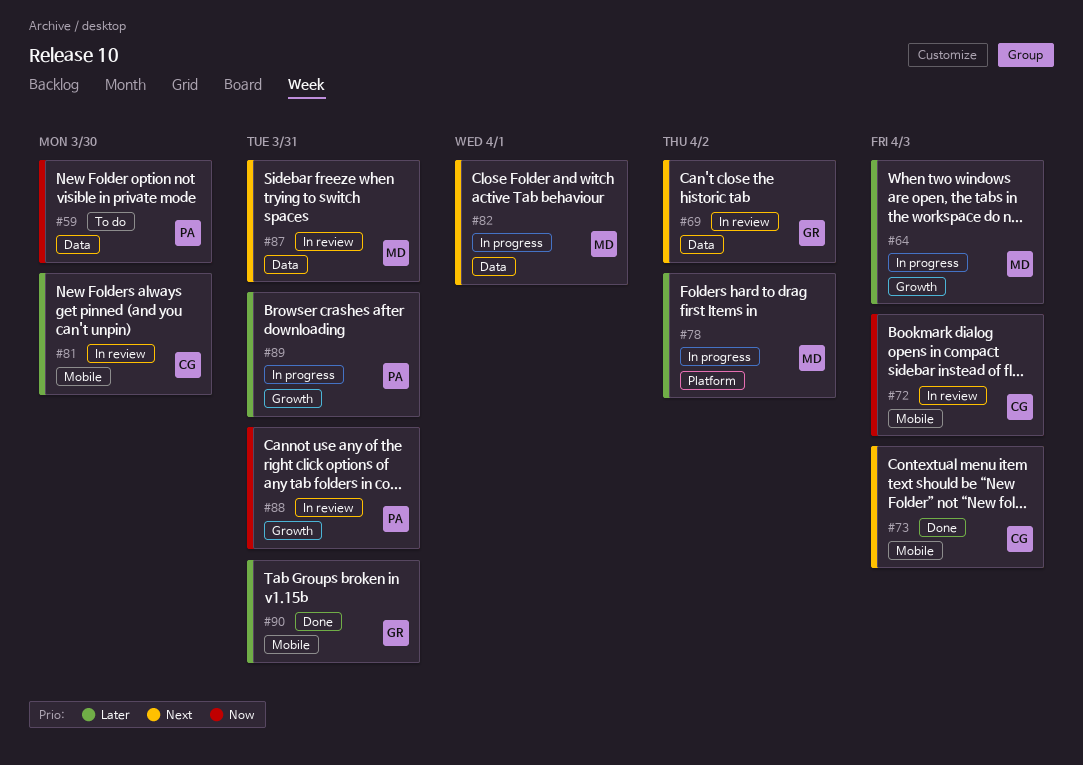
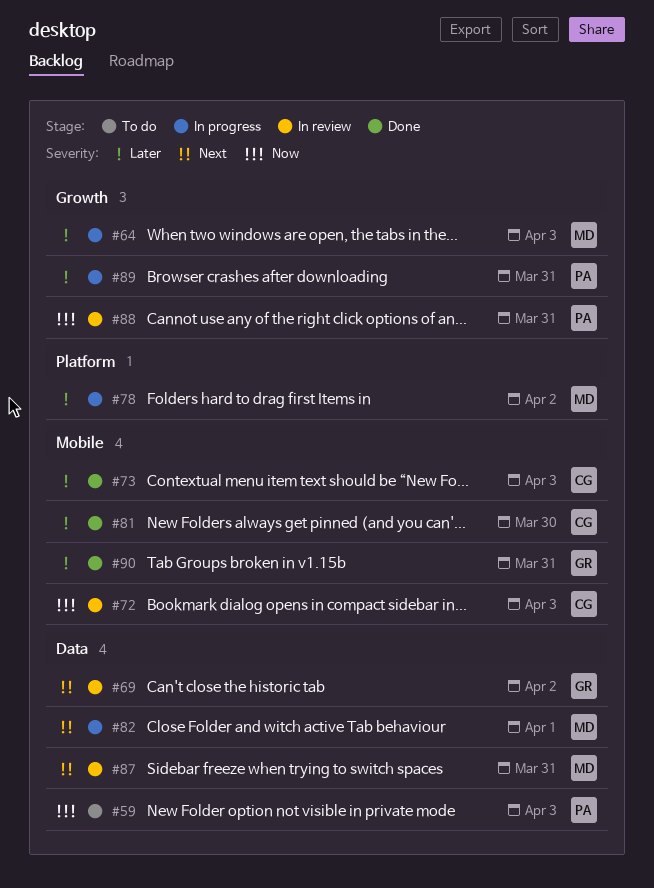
#59, due: Mar 30 -> Apr 3
#73, priority: Next -> Later
#81, status: In review -> Done

